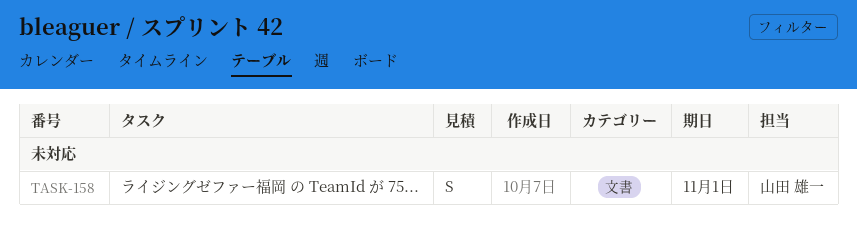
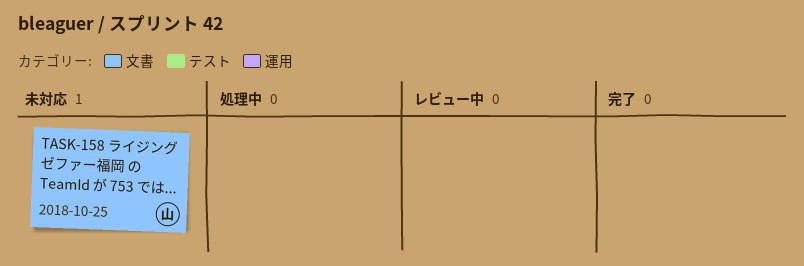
TASK-158, due: Nov 1 -> Oct 25

